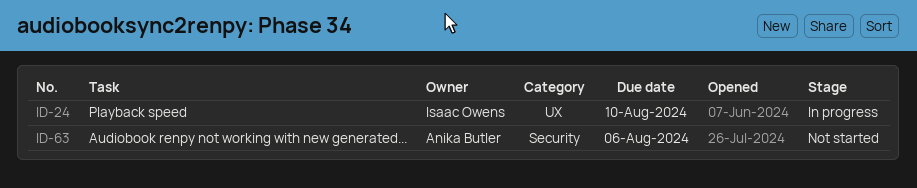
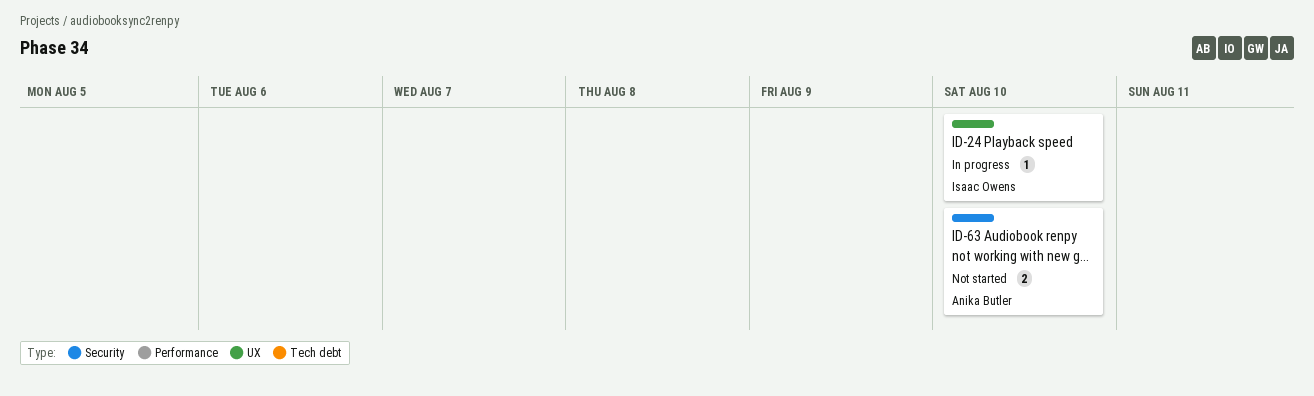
ID-63, due: Aug 6 -> Aug 10

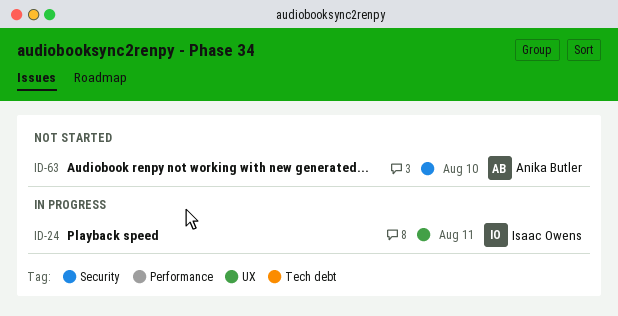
ID-24, due: Aug 10 -> Aug 11

